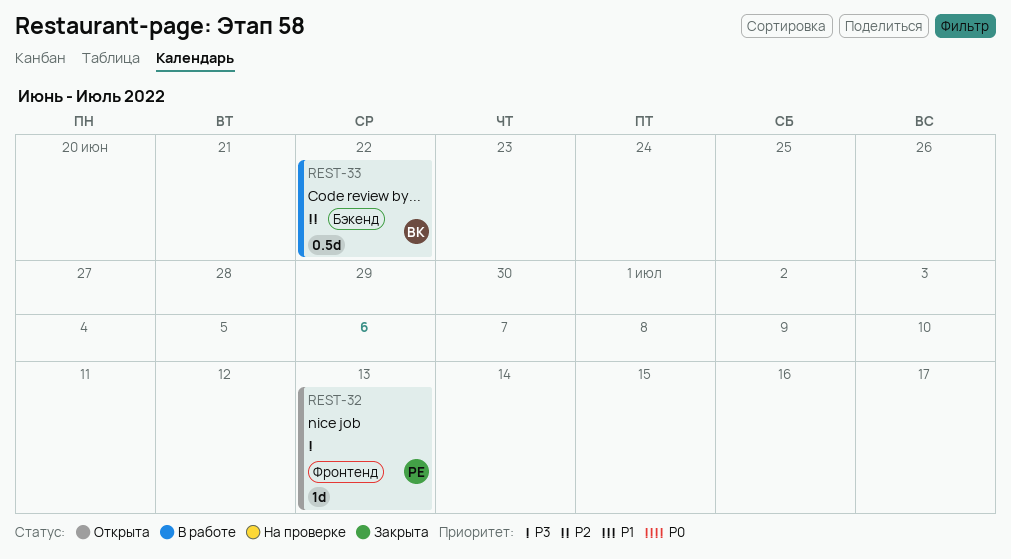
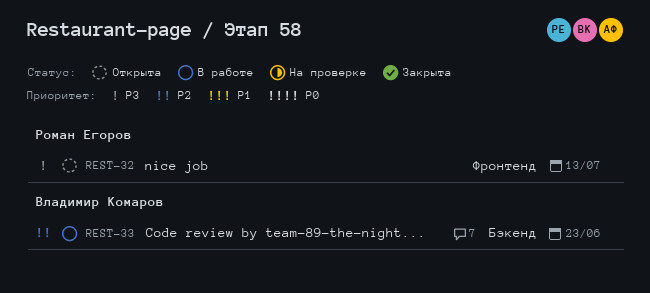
REST-33, due: Jun 22 -> Jun 23

